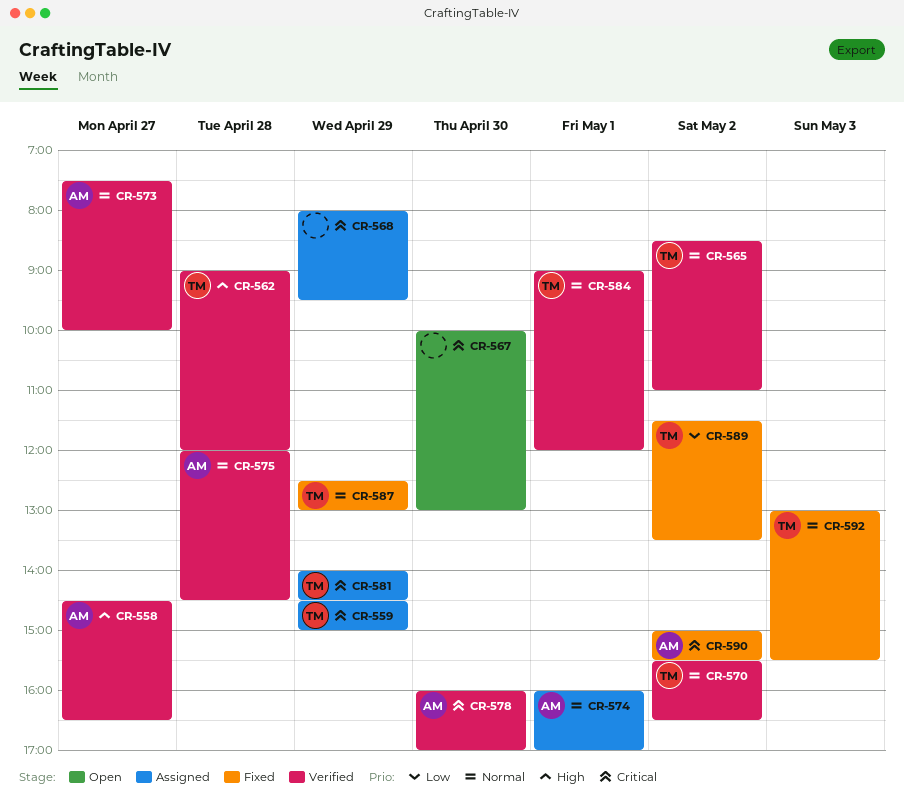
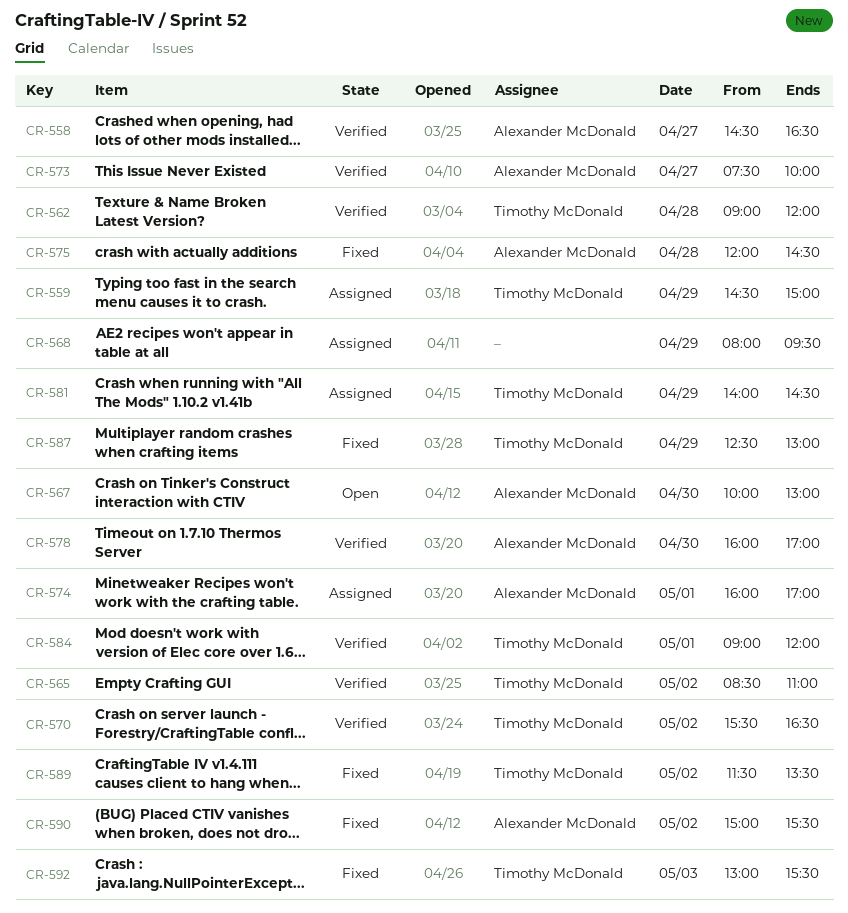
CR-567, owner: none -> Alexander McDonald
CR-575, status: Verified -> Fixed

